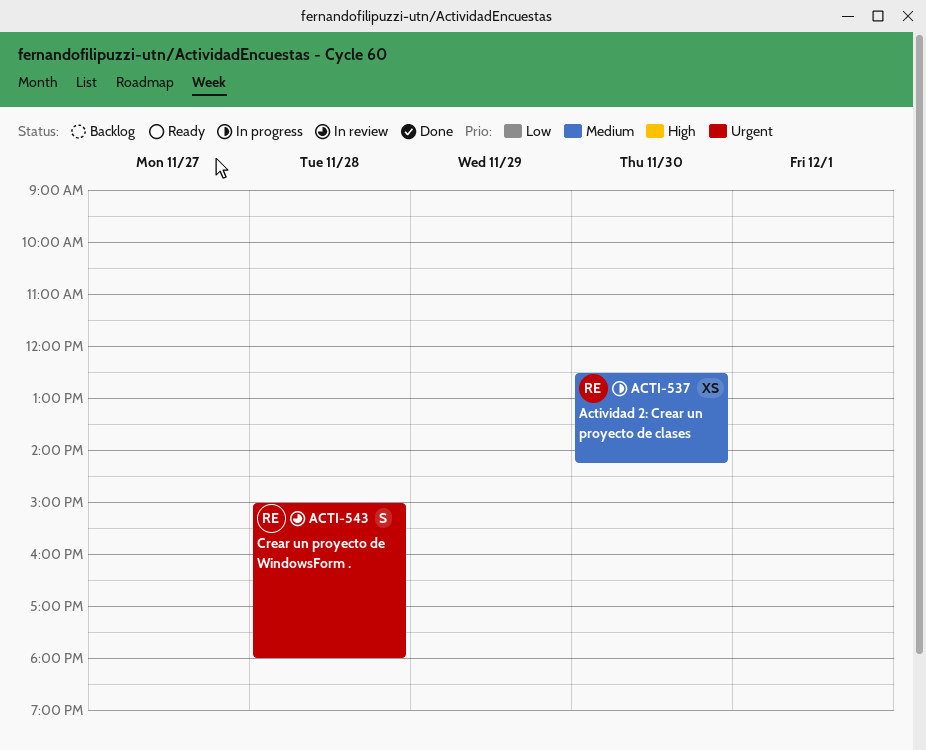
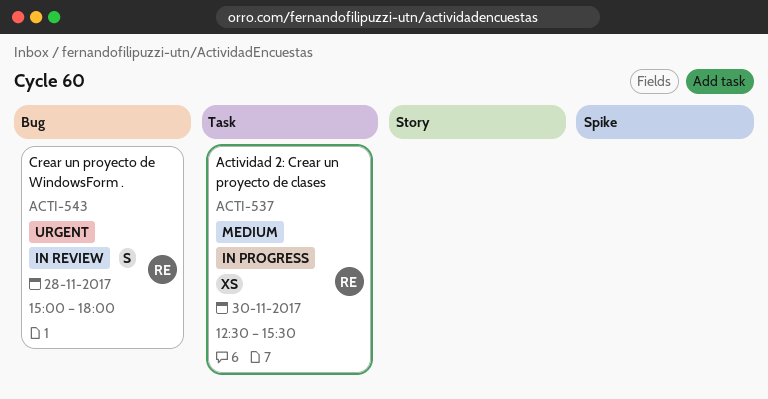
ACTI-537, ends: 14:15 -> 15:30

